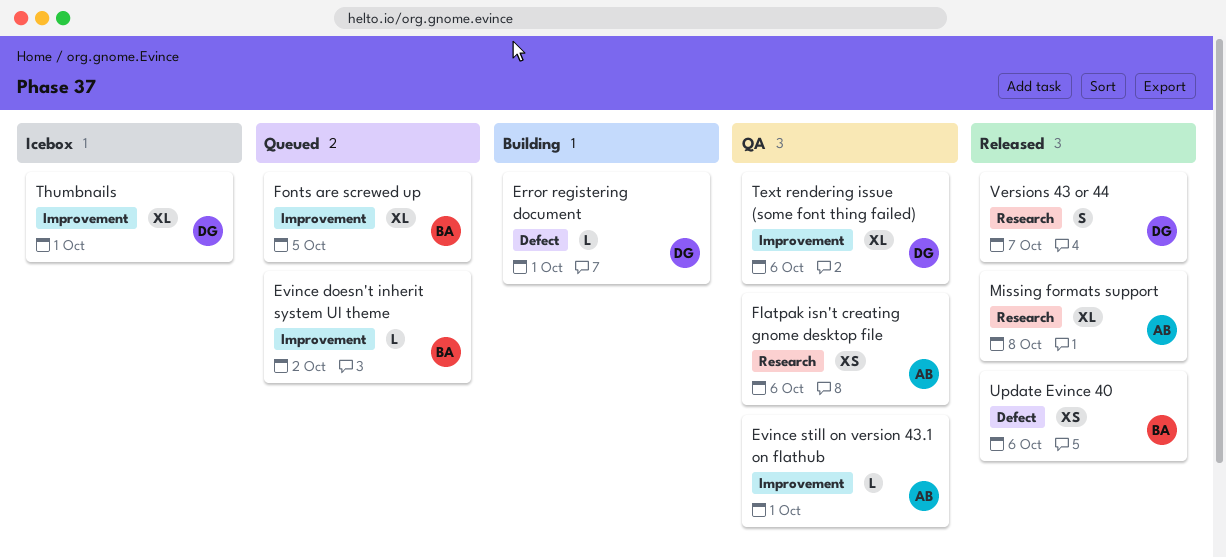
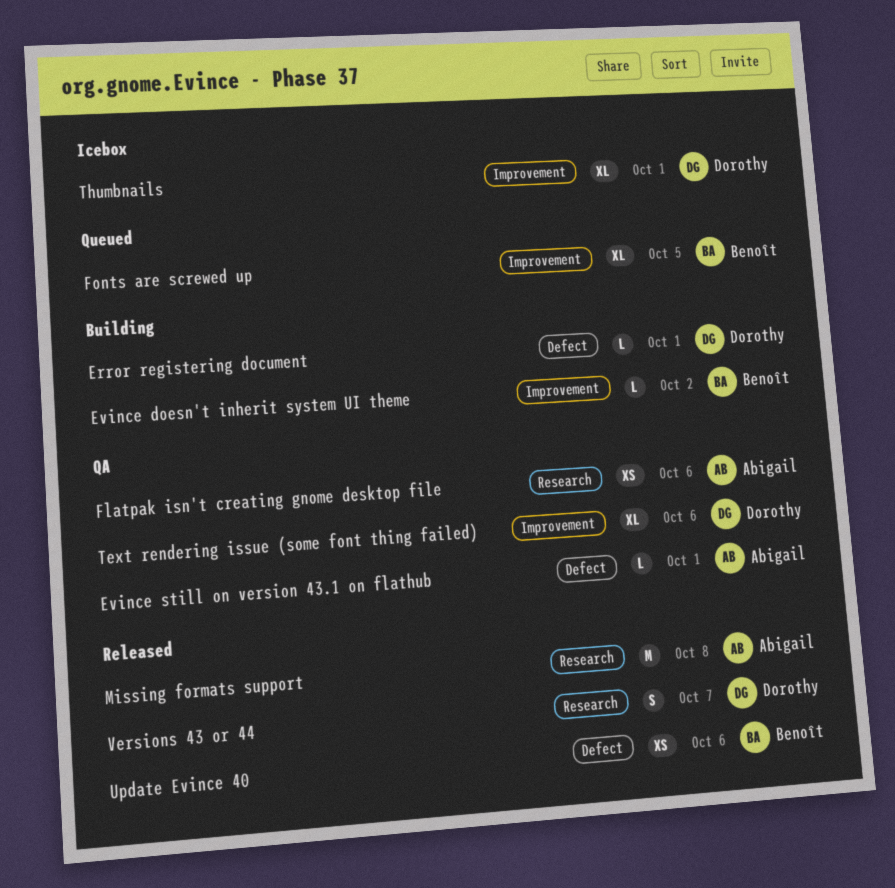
Evince doesn't inherit system UI theme, status: Queued -> Building
Evince still on version 43.1 on flathub, label: Improvement -> Defect
Missing formats support, estimate: XL -> M

